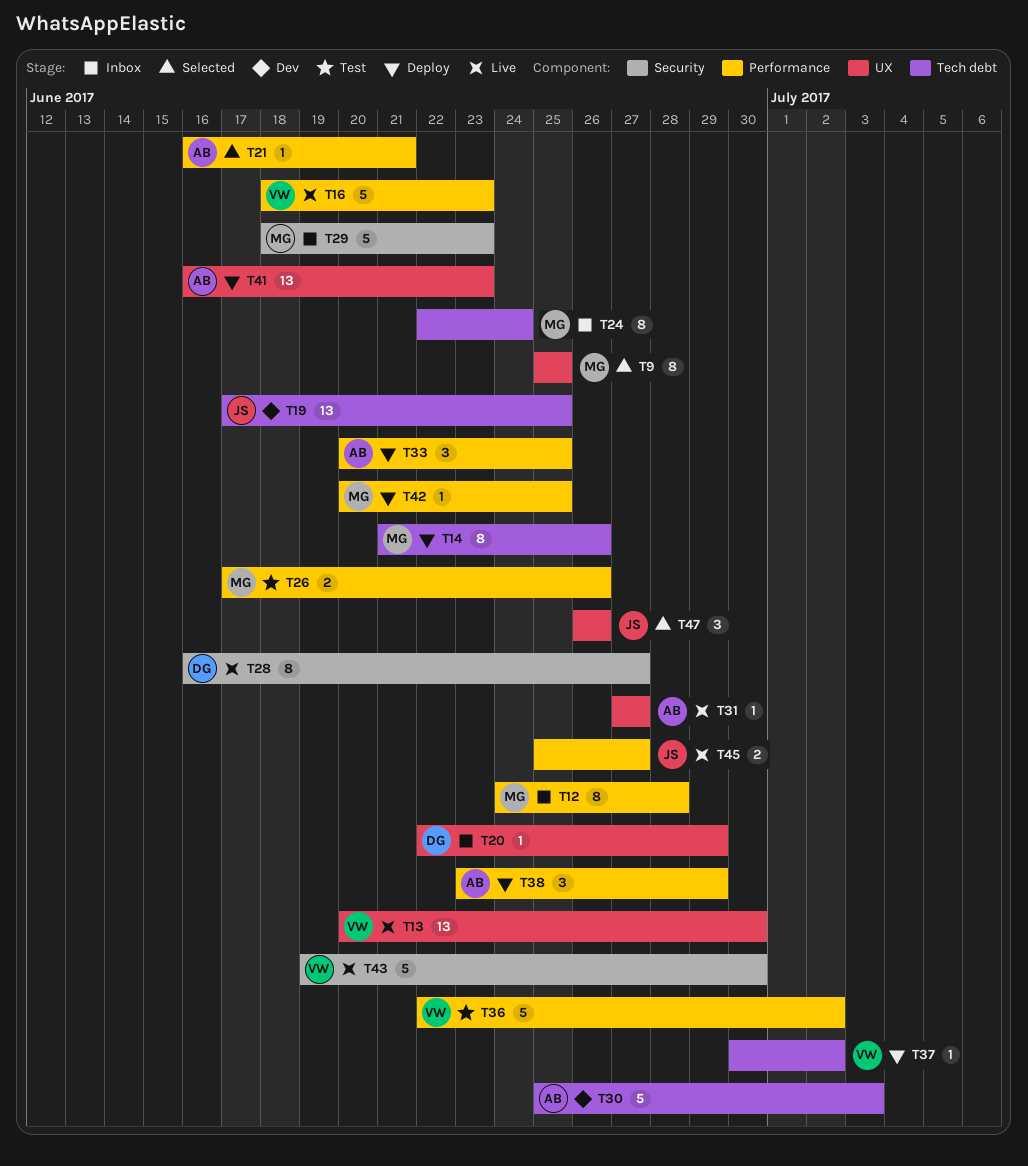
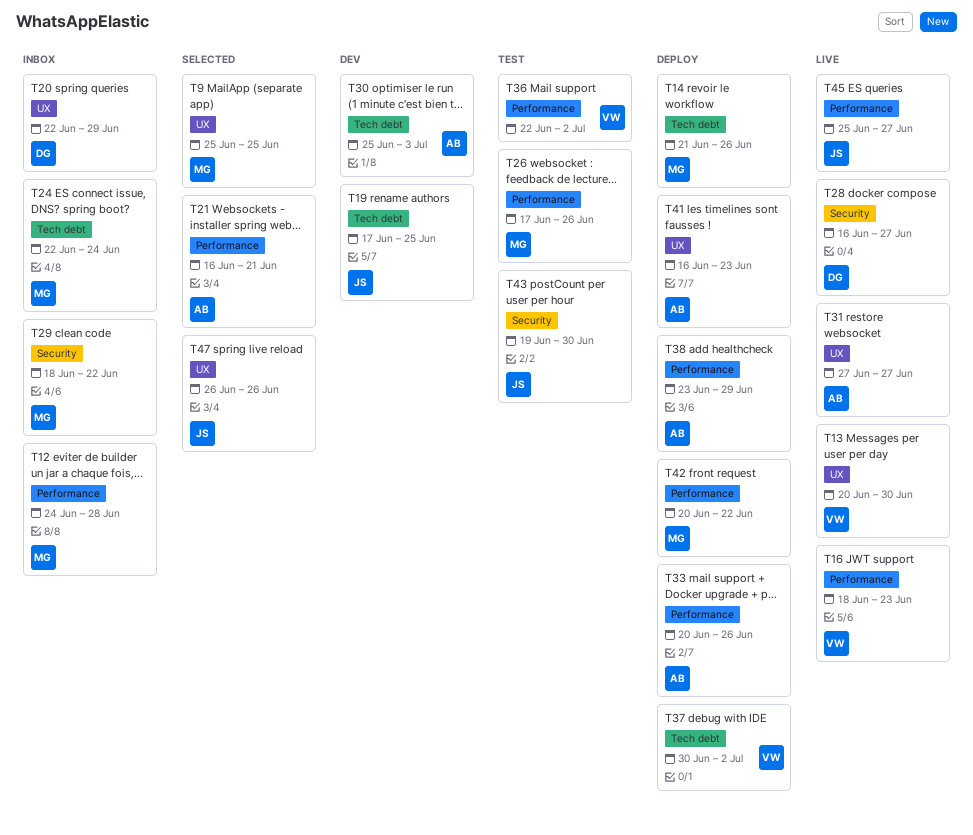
T29, due: Jun 23 -> Jun 22
T33, due: Jun 25 -> Jun 26
T42, due: Jun 25 -> Jun 22
T43, status: Live -> Test
T43, owner: VW -> JS

